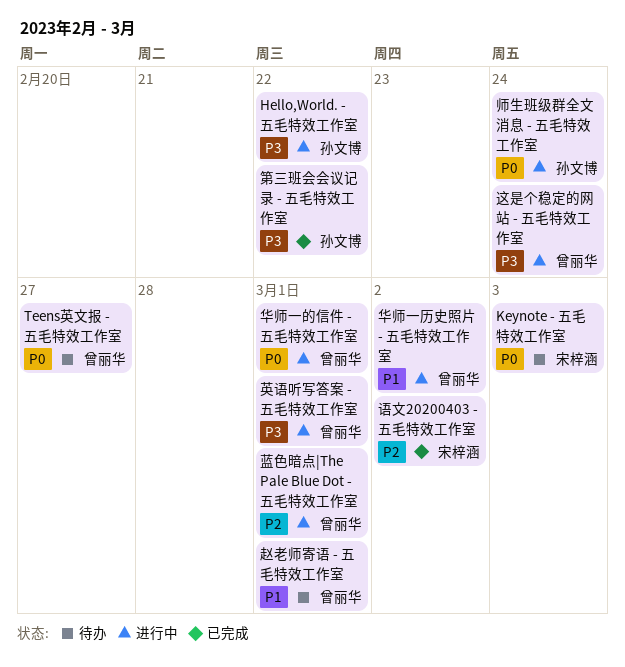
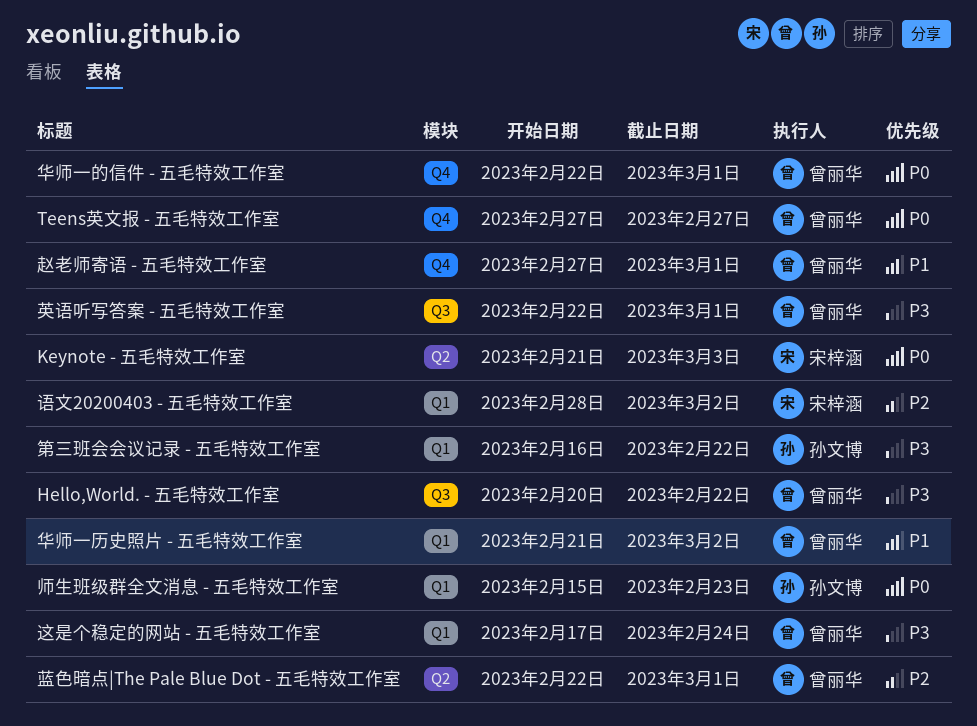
Hello,World. - 五毛特效工作室, owner: 孙文博 -> 曾丽华
师生班级群全文消息 - 五毛特效工作室, due: Feb 24 -> Feb 23

